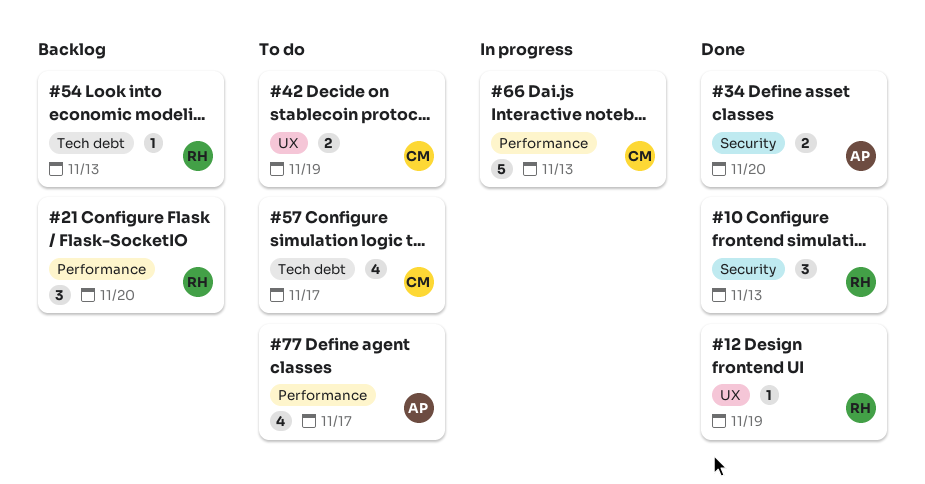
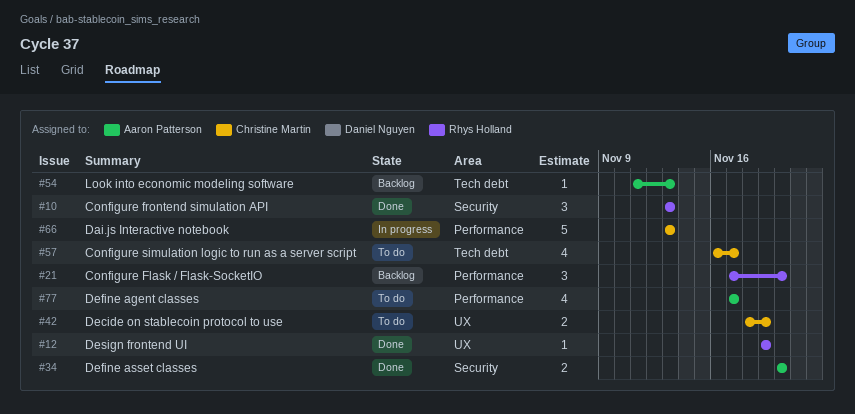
#54, owner: Rhys Holland -> Aaron Patterson

